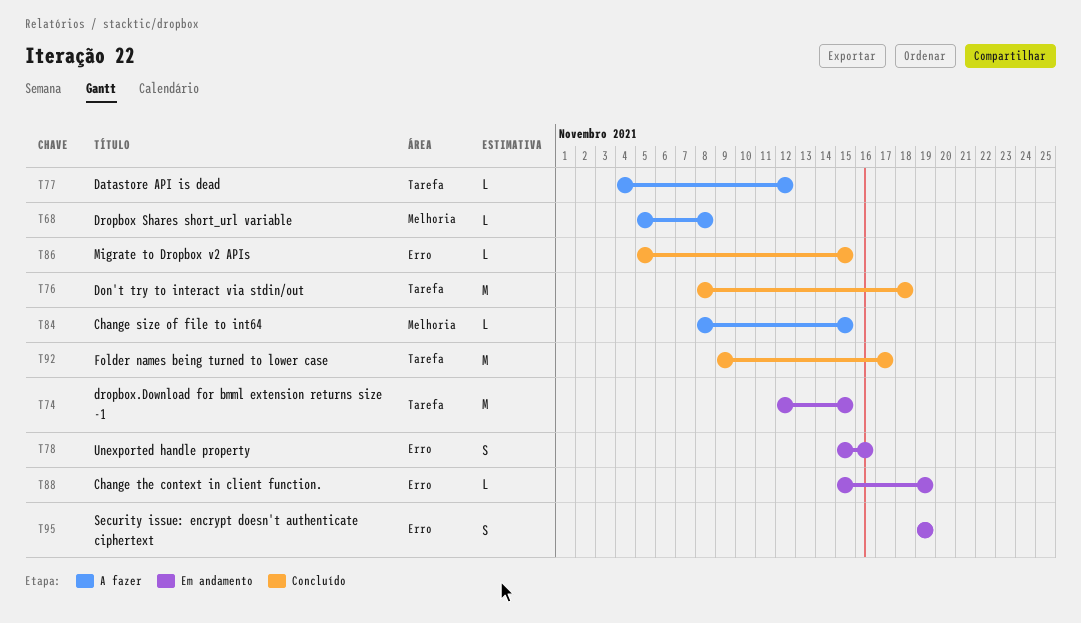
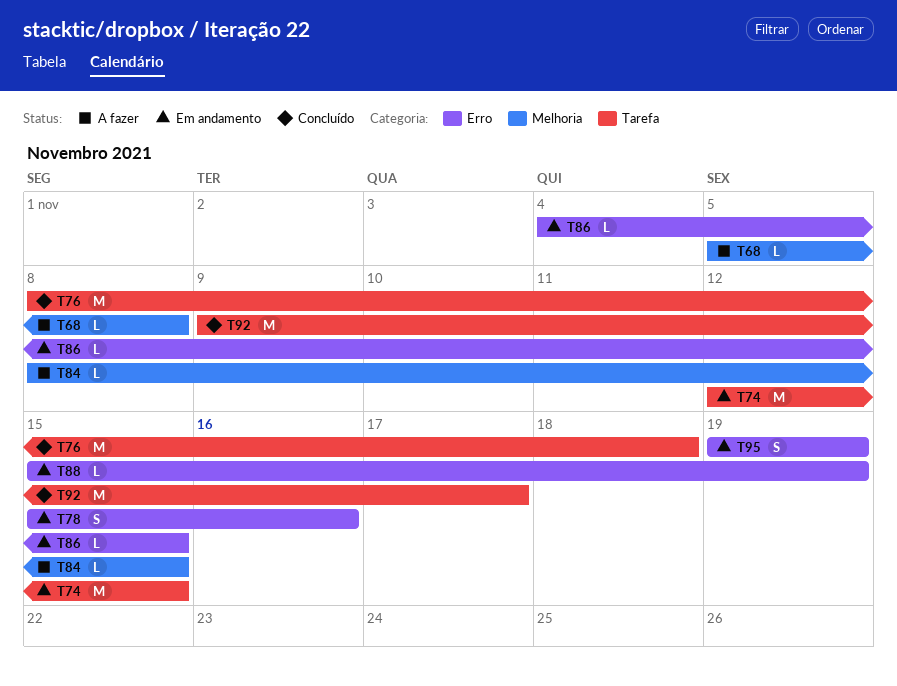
T77: present -> none
T86, status: Concluído -> Em andamento
T86, start: Nov 5 -> Nov 4

